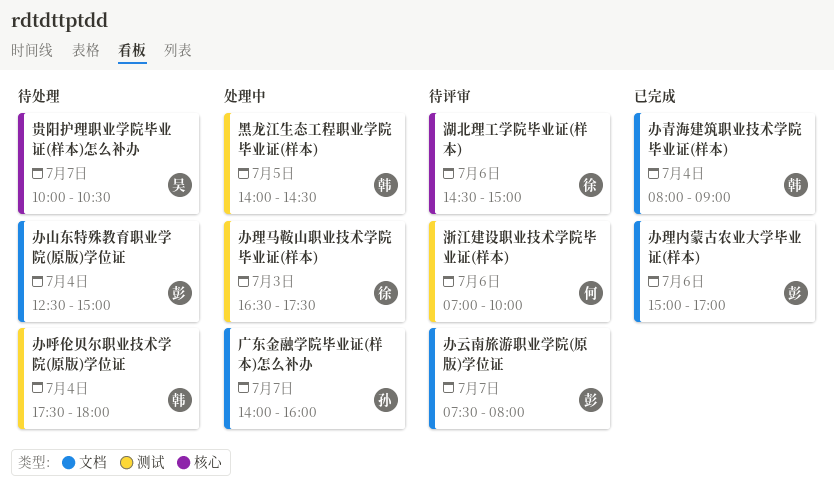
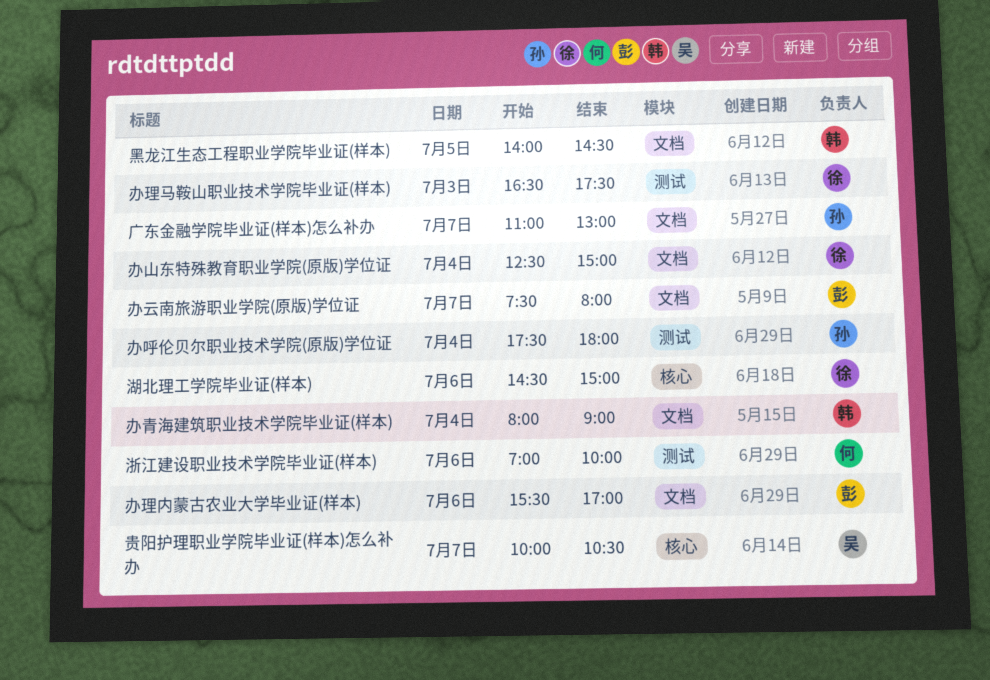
办呼伦贝尔职业技术学院(原版)学位证, owner: 韩 -> 孙
办山东特殊教育职业学院(原版)学位证, owner: 彭 -> 徐
办理内蒙古农业大学毕业证(样本), begins: 15:00 -> 15:30
广东金融学院毕业证(样本)怎么补办, begins: 14:00 -> 11:00
广东金融学院毕业证(样本)怎么补办, ends: 16:00 -> 13:00
黑龙江生态工程职业学院毕业证(样本), label: 测试 -> 文档

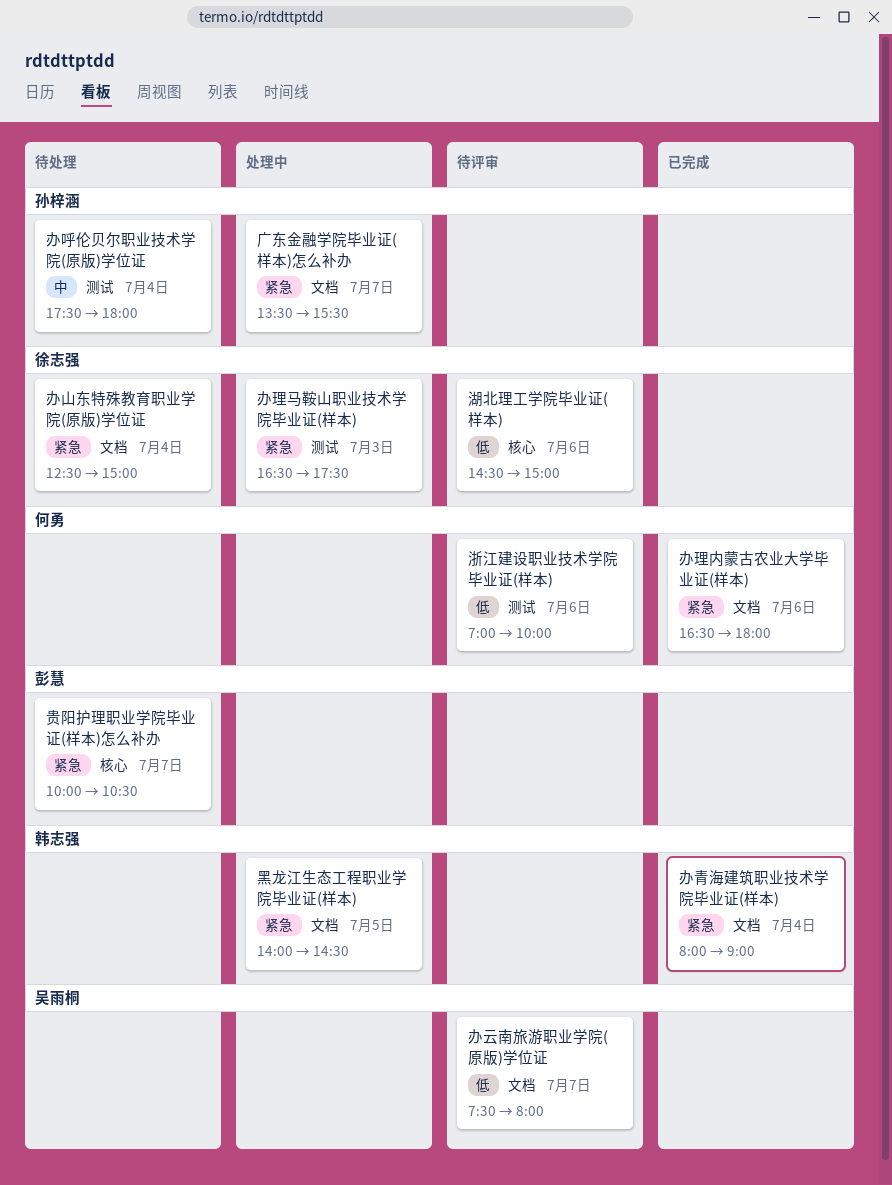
办云南旅游职业学院(原版)学位证, owner: 彭慧 -> 吴雨桐
办理内蒙古农业大学毕业证(样本), owner: 彭慧 -> 何勇
办理内蒙古农业大学毕业证(样本), begins: 15:30 -> 16:30
办理内蒙古农业大学毕业证(样本), ends: 17:00 -> 18:00
广东金融学院毕业证(样本)怎么补办, begins: 11:00 -> 13:30
广东金融学院毕业证(样本)怎么补办, ends: 13:00 -> 15:30
贵阳护理职业学院毕业证(样本)怎么补办, owner: 吴雨桐 -> 彭慧

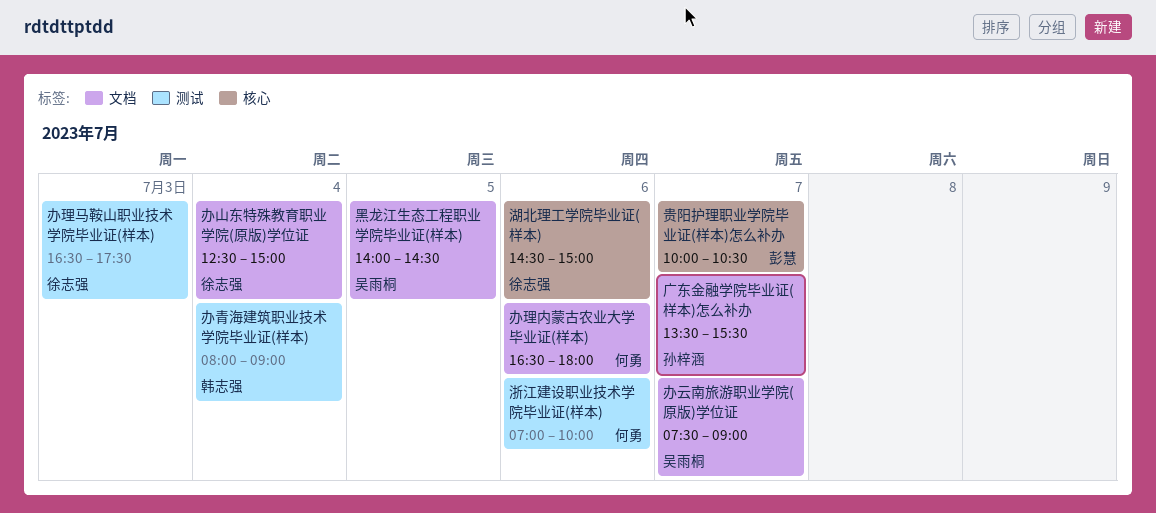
办云南旅游职业学院(原版)学位证, ends: 08:00 -> 09:00
办呼伦贝尔职业技术学院(原版)学位证: present -> none
办青海建筑职业技术学院毕业证(样本), label: 文档 -> 测试
黑龙江生态工程职业学院毕业证(样本), owner: 韩志强 -> 吴雨桐

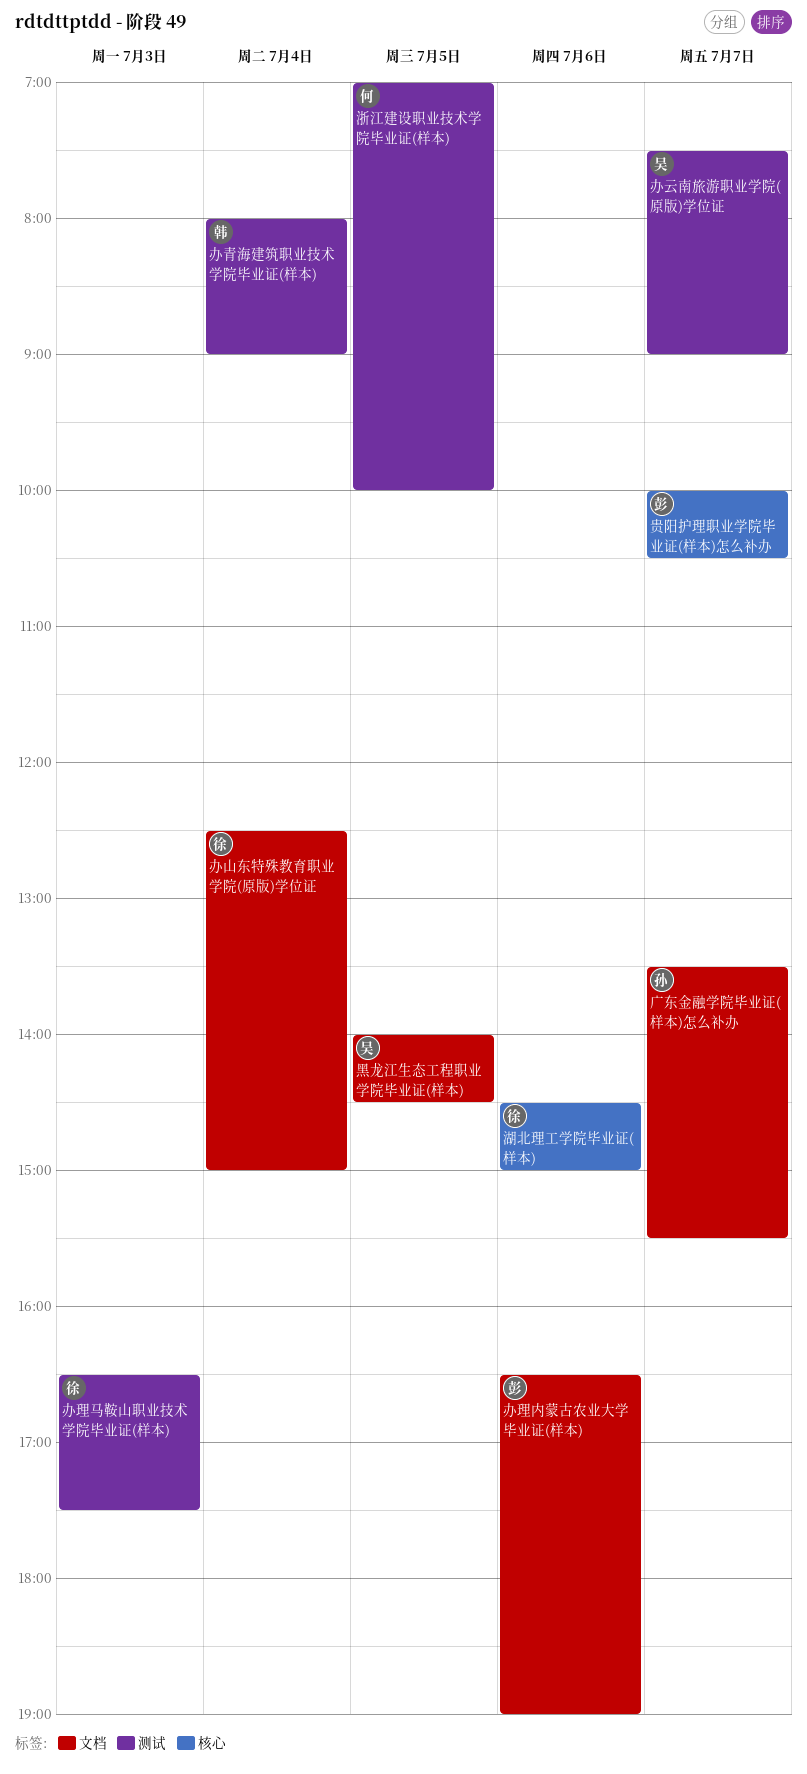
办云南旅游职业学院(原版)学位证, label: 文档 -> 测试
办理内蒙古农业大学毕业证(样本), owner: 何勇 -> 彭慧
办理内蒙古农业大学毕业证(样本), ends: 18:00 -> 19:00
浙江建设职业技术学院毕业证(样本), day: Jul 6 -> Jul 5

